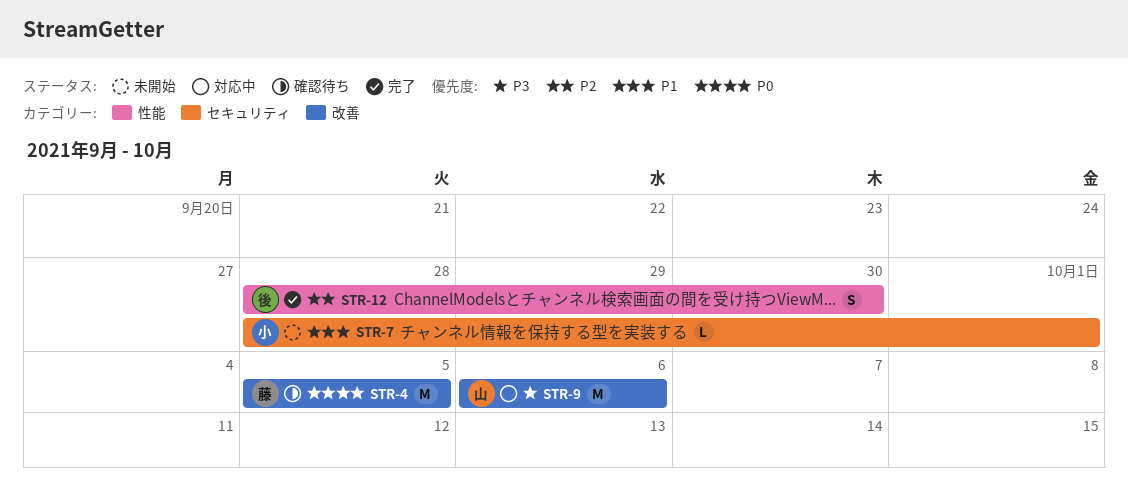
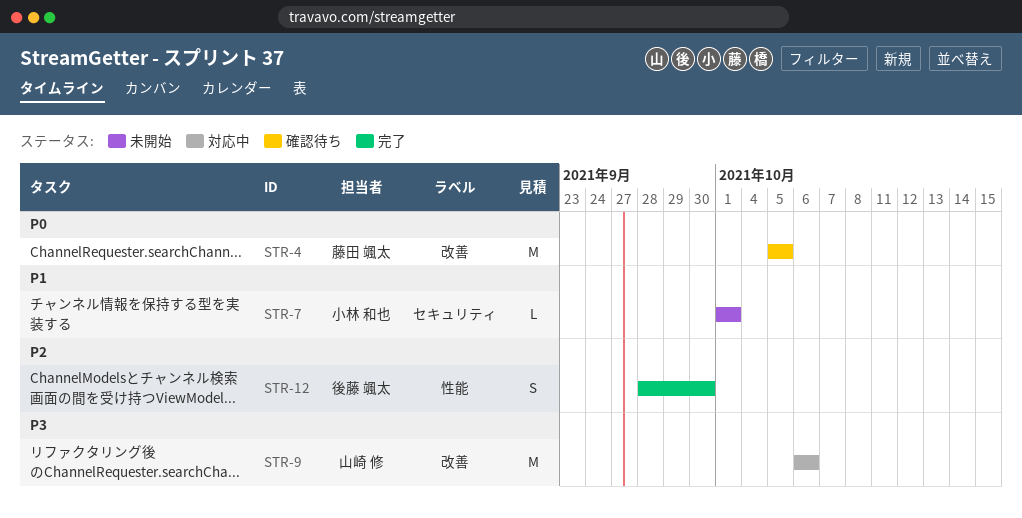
STR-7, start: Sep 28 -> Oct 1

